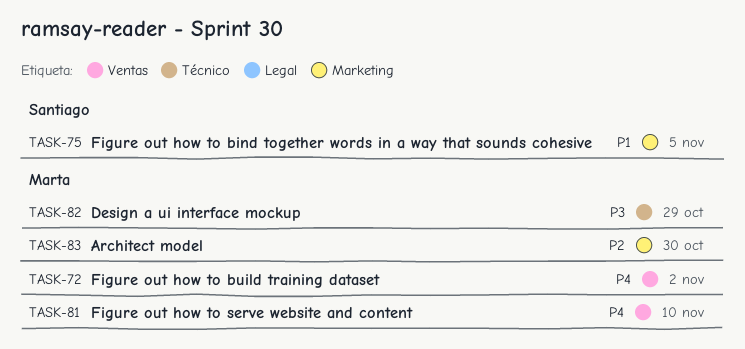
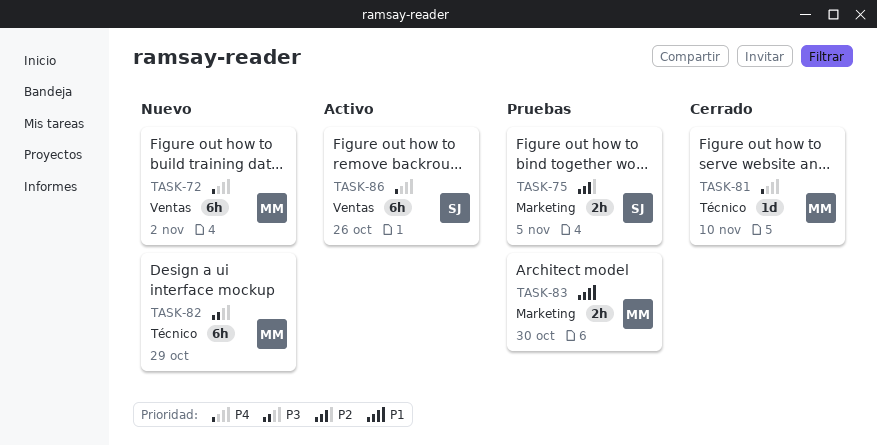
TASK-75, priority: P1 -> P2
TASK-81, label: Ventas -> Técnico
TASK-83, priority: P2 -> P1
TASK-86: none -> present

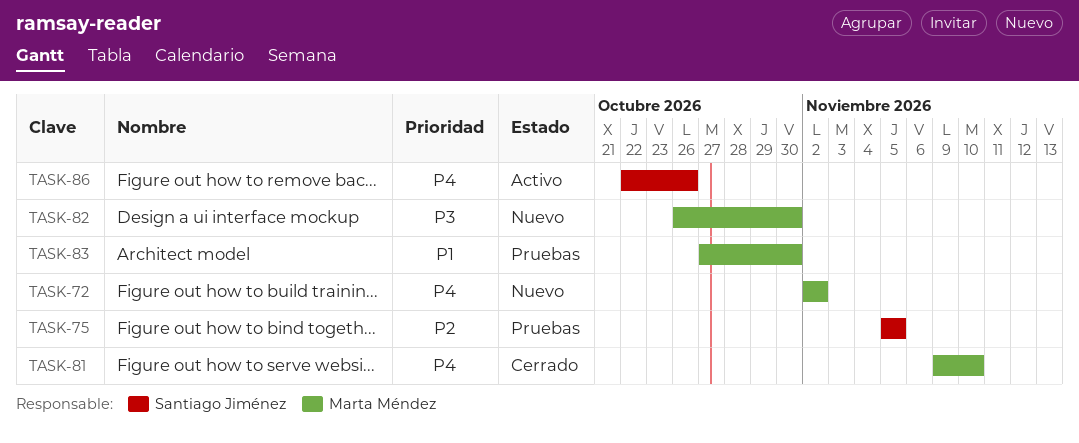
TASK-82, due: Oct 29 -> Oct 30

